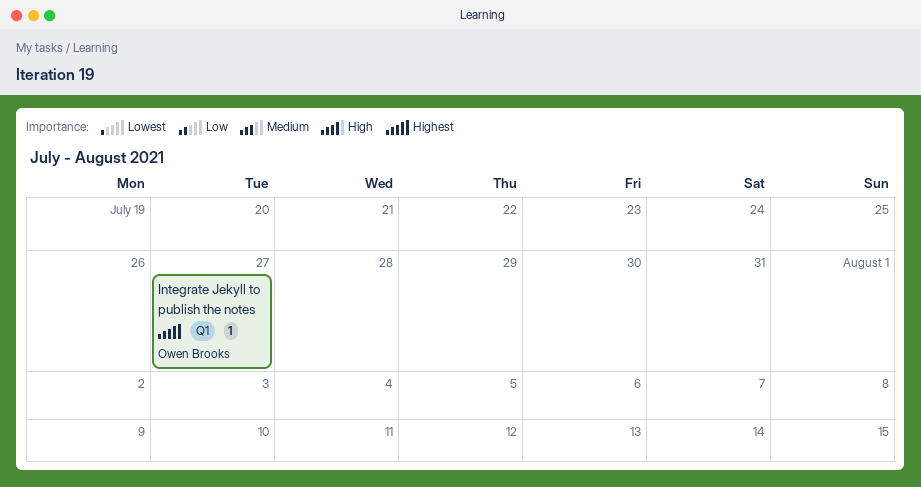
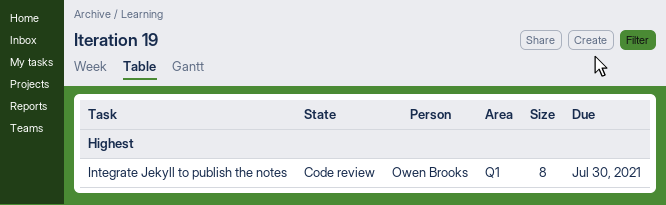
Integrate Jekyll to publish the notes, estimate: 1 -> 8
Integrate Jekyll to publish the notes, due: Jul 27 -> Jul 30

